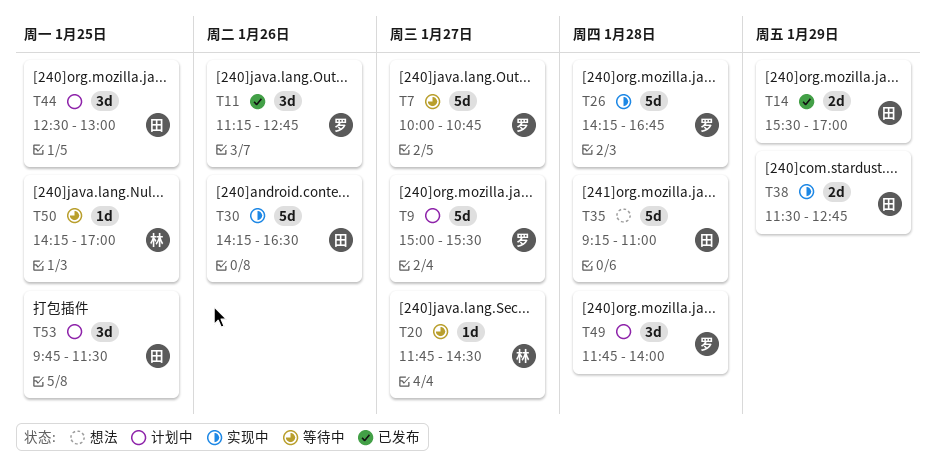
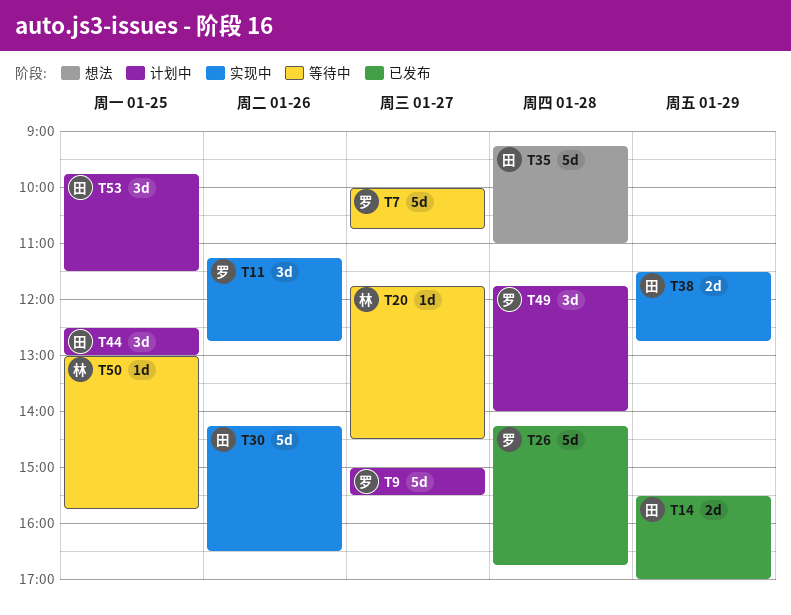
T11, status: 已发布 -> 实现中
T26, status: 实现中 -> 已发布
T50, begins: 14:15 -> 13:00
T50, ends: 17:00 -> 15:45

